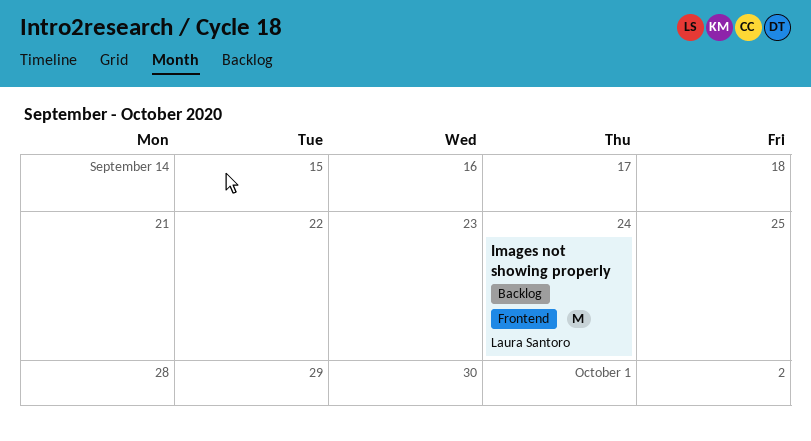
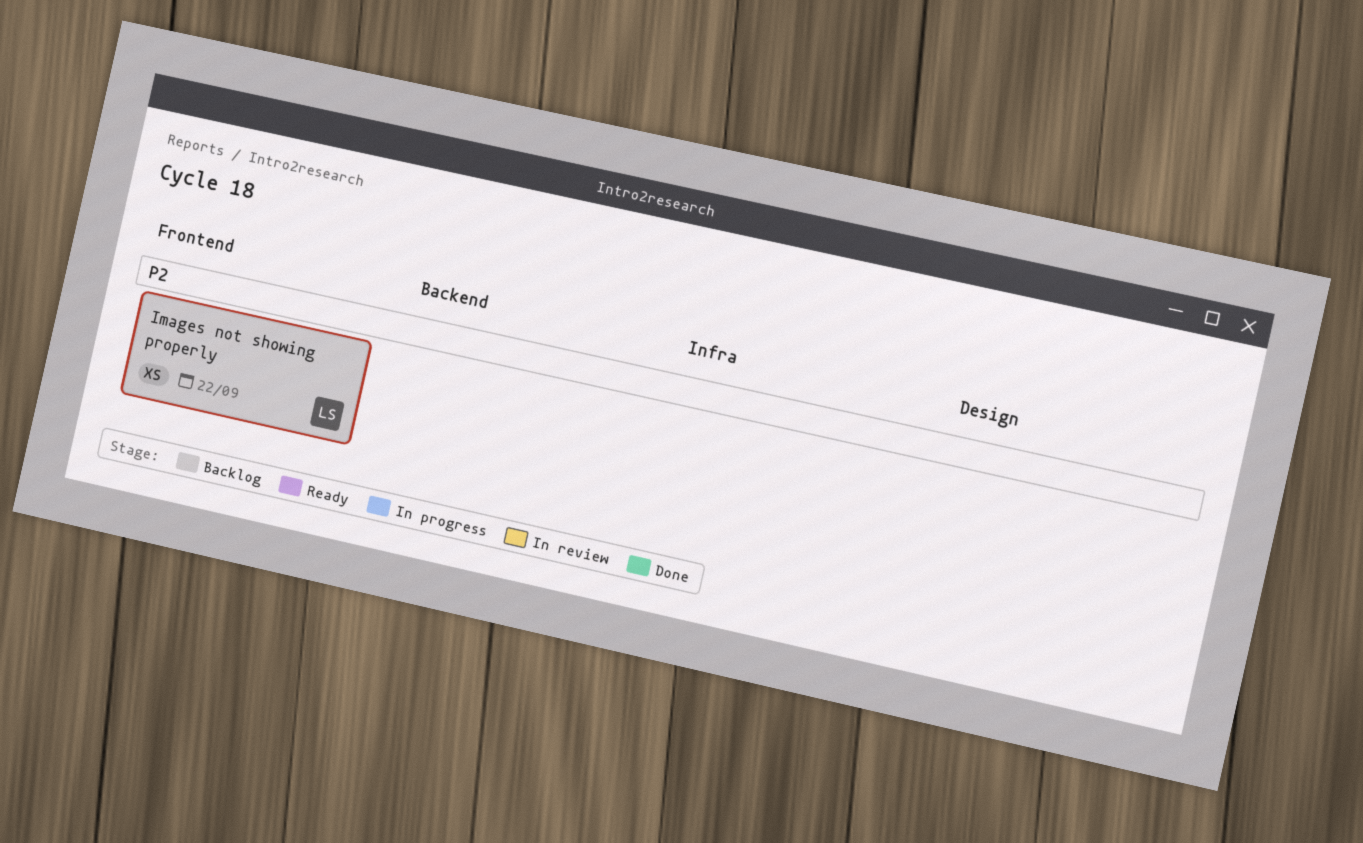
Images not showing properly, estimate: M -> XS
Images not showing properly, due: Sep 24 -> Sep 22

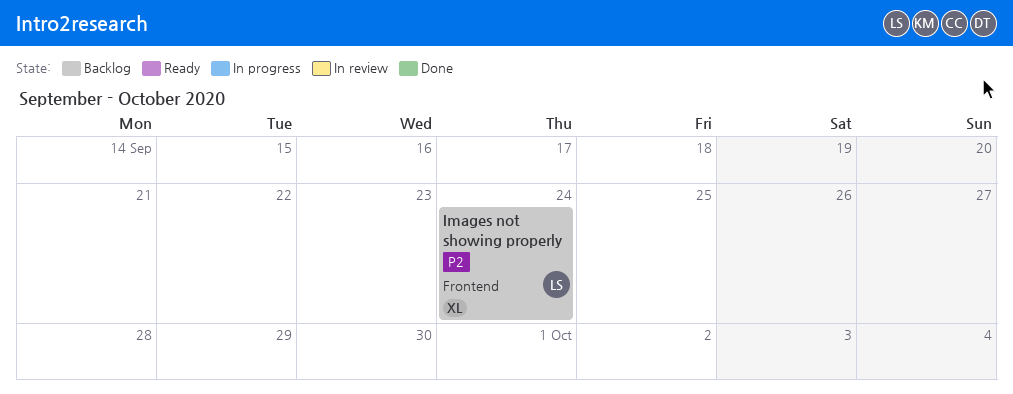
Images not showing properly, estimate: XS -> XL
Images not showing properly, due: Sep 22 -> Sep 24

